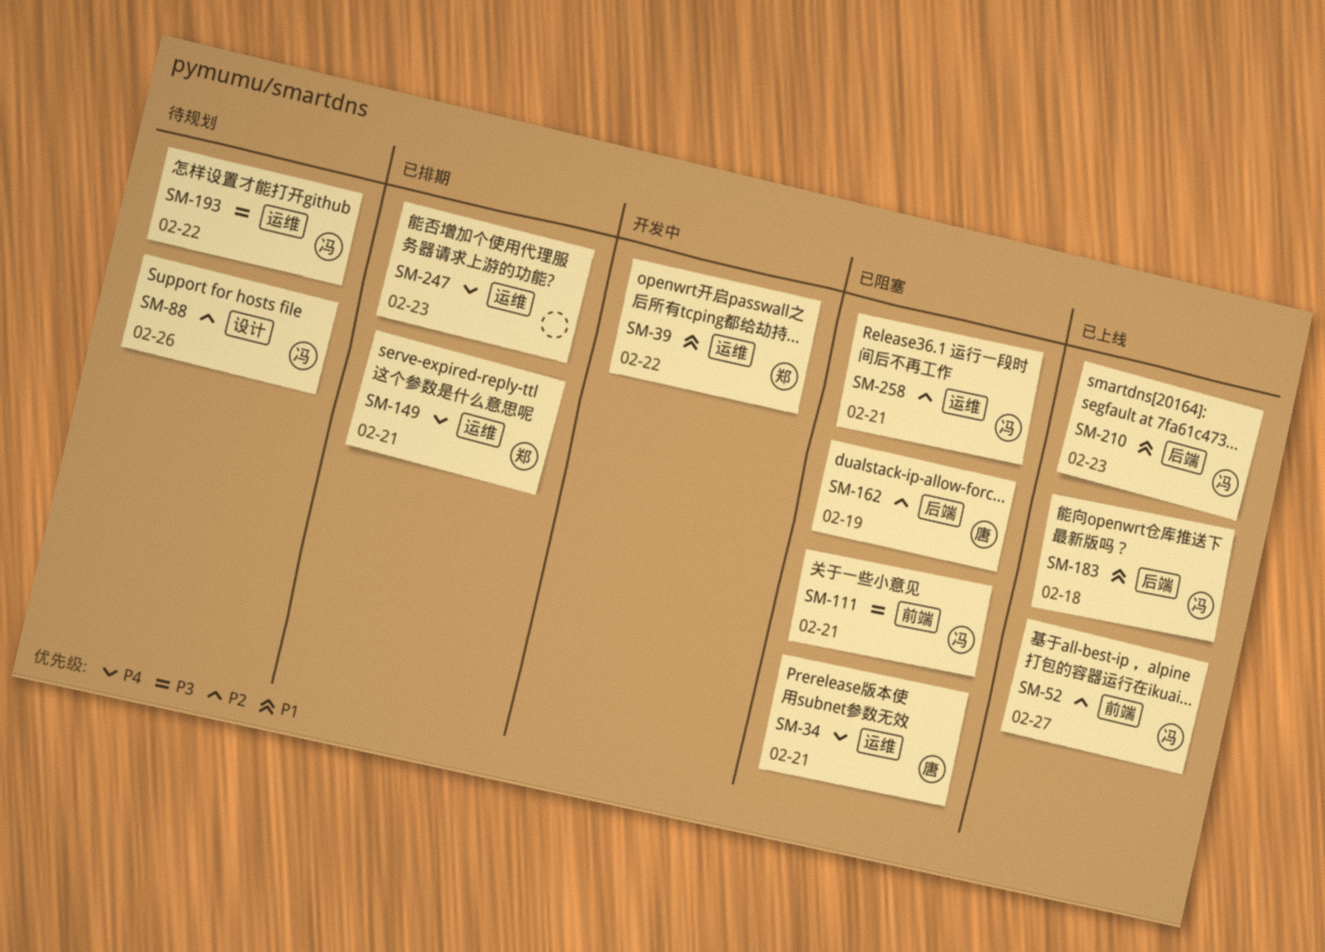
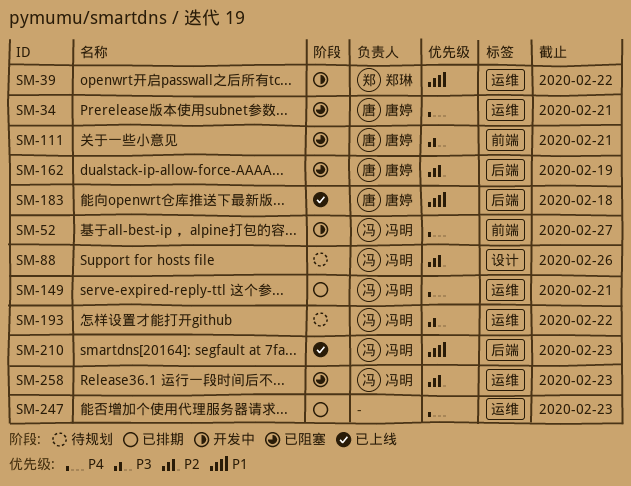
SM-52, status: 已上线 -> 开发中
SM-52, priority: P2 -> P4
SM-111, owner: 冯明 -> 唐婷
SM-149, owner: 郑琳 -> 冯明
SM-183, owner: 冯明 -> 唐婷
SM-258, due: Feb 21 -> Feb 23

